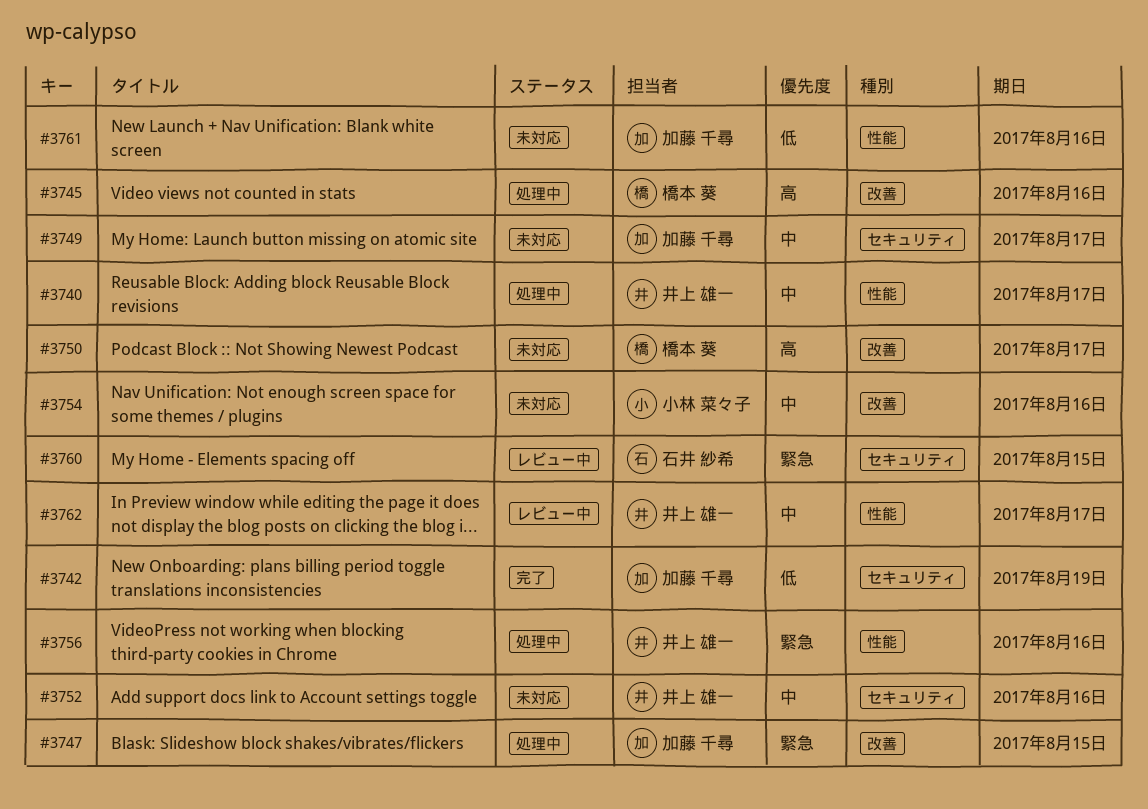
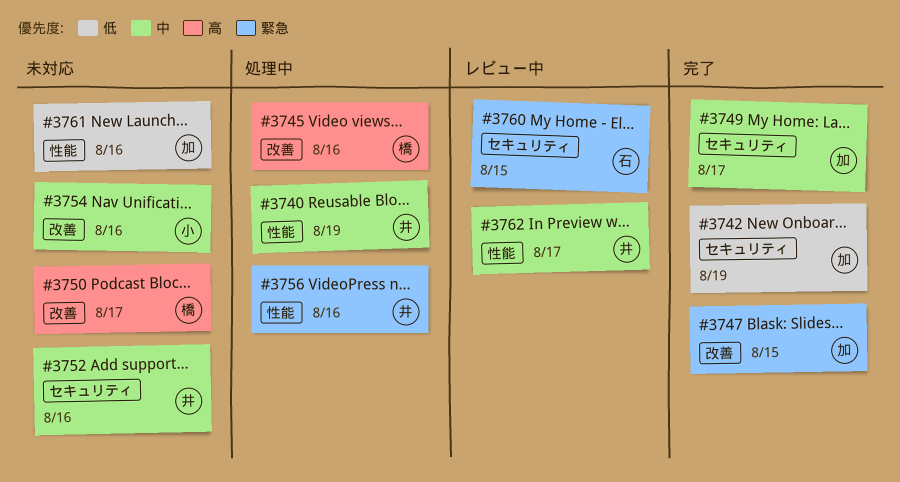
#3740, due: Aug 17 -> Aug 19
#3747, status: 処理中 -> 完了
#3749, status: 未対応 -> 完了

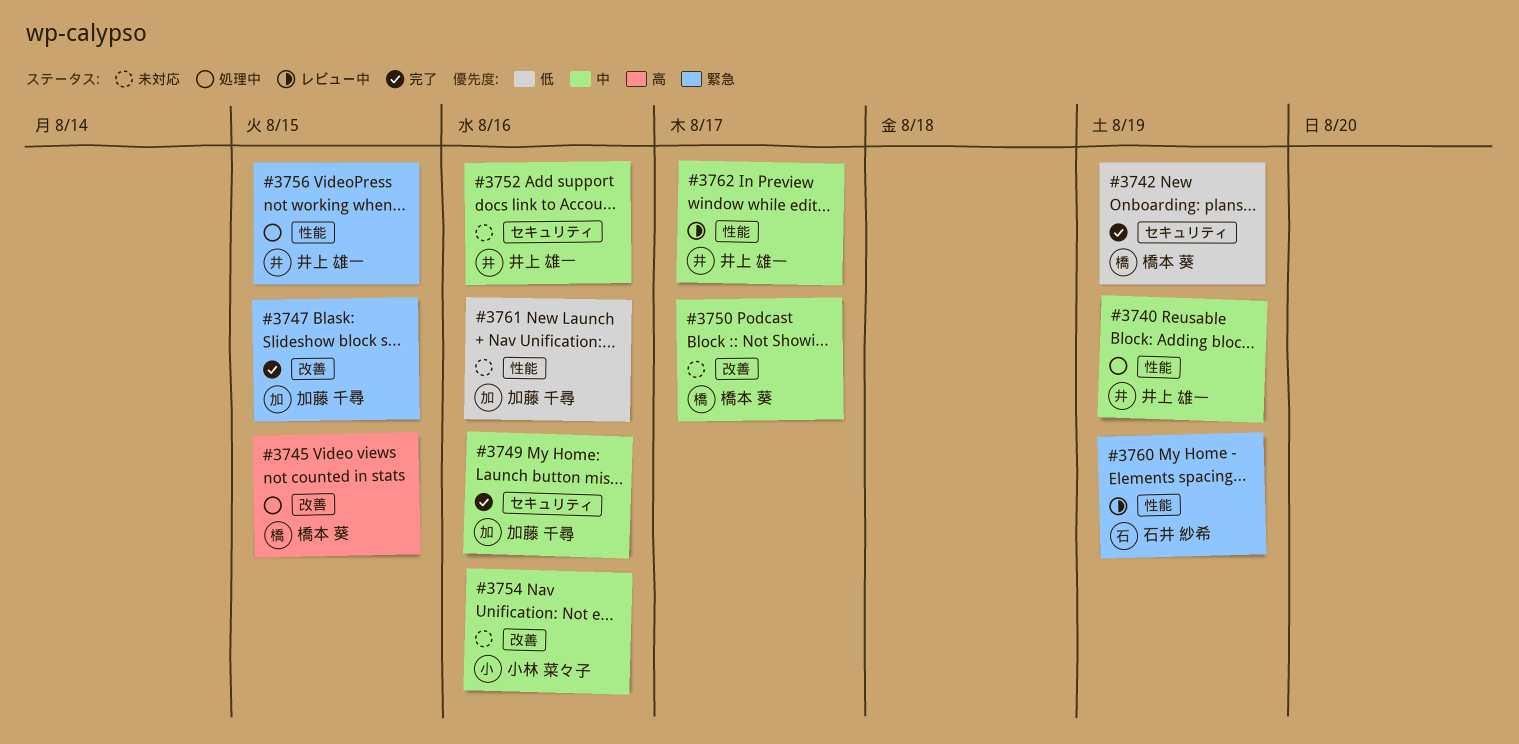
#3742, owner: 加藤 千尋 -> 橋本 葵
#3745, due: Aug 16 -> Aug 15
#3749, due: Aug 17 -> Aug 16
#3750, priority: 高 -> 中
#3756, due: Aug 16 -> Aug 15
#3760, label: セキュリティ -> 性能
#3760, due: Aug 15 -> Aug 19

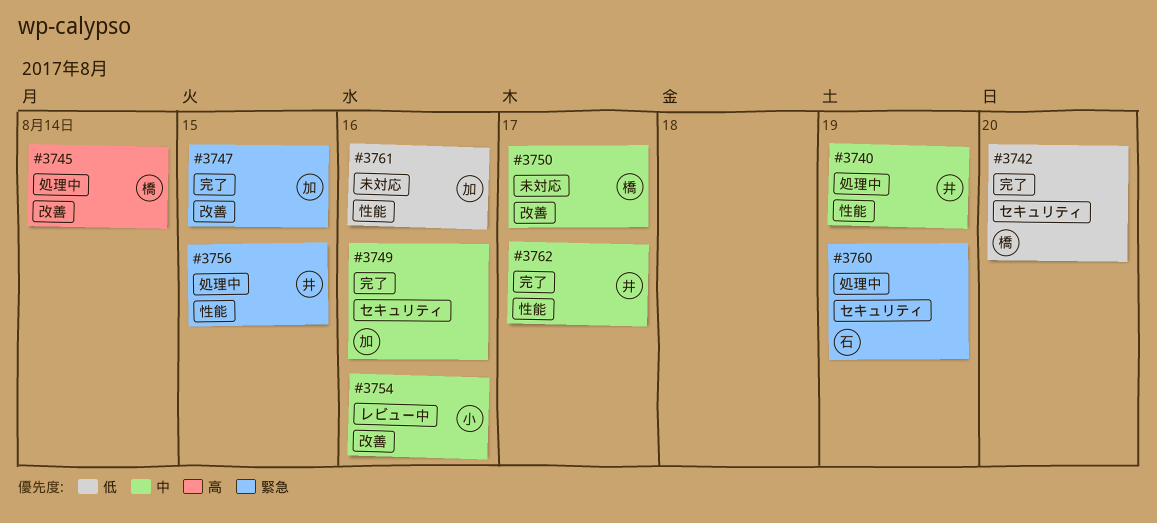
#3742, due: Aug 19 -> Aug 20
#3745, due: Aug 15 -> Aug 14
#3752: present -> none
#3754, status: 未対応 -> レビュー中
#3760, status: レビュー中 -> 処理中
#3760, label: 性能 -> セキュリティ
#3762, status: レビュー中 -> 完了

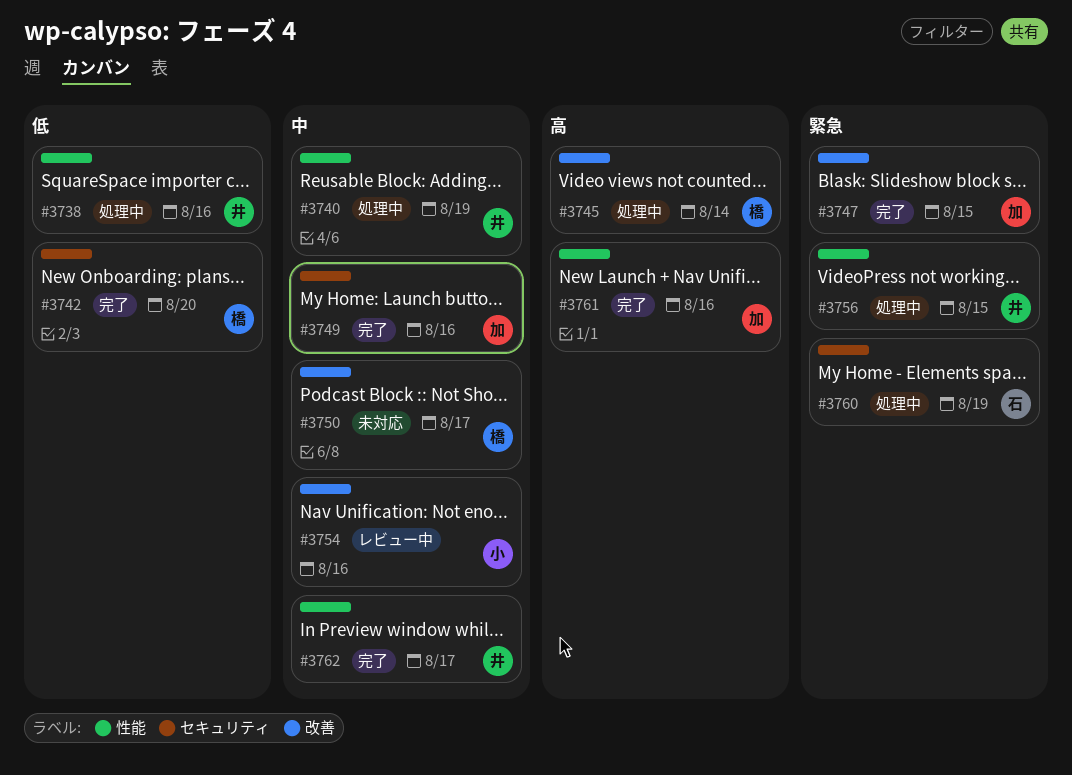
#3738: none -> present
#3761, status: 未対応 -> 完了
#3761, priority: 低 -> 高

